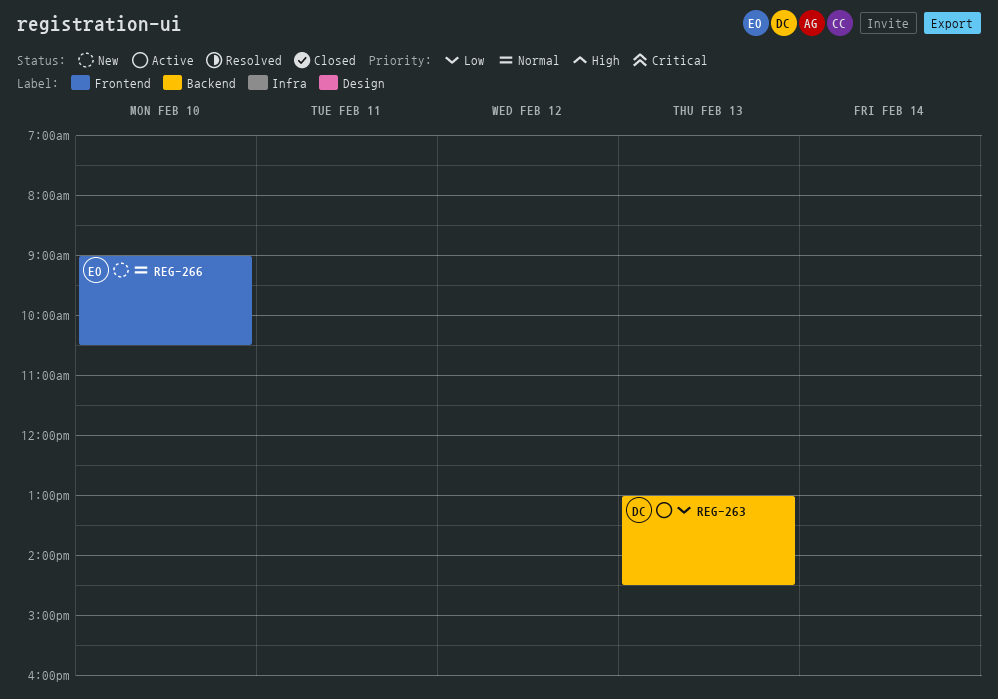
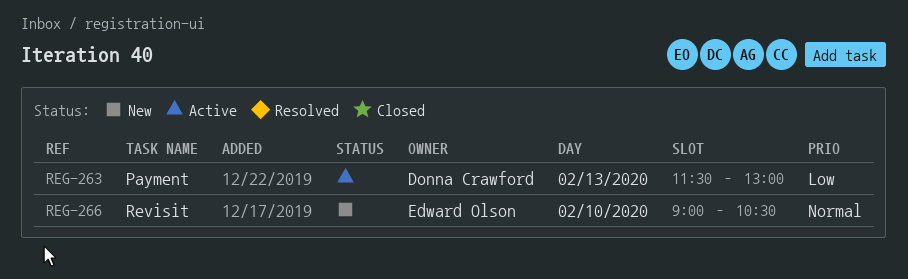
REG-263, begins: 13:00 -> 11:30
REG-263, ends: 14:30 -> 13:00

